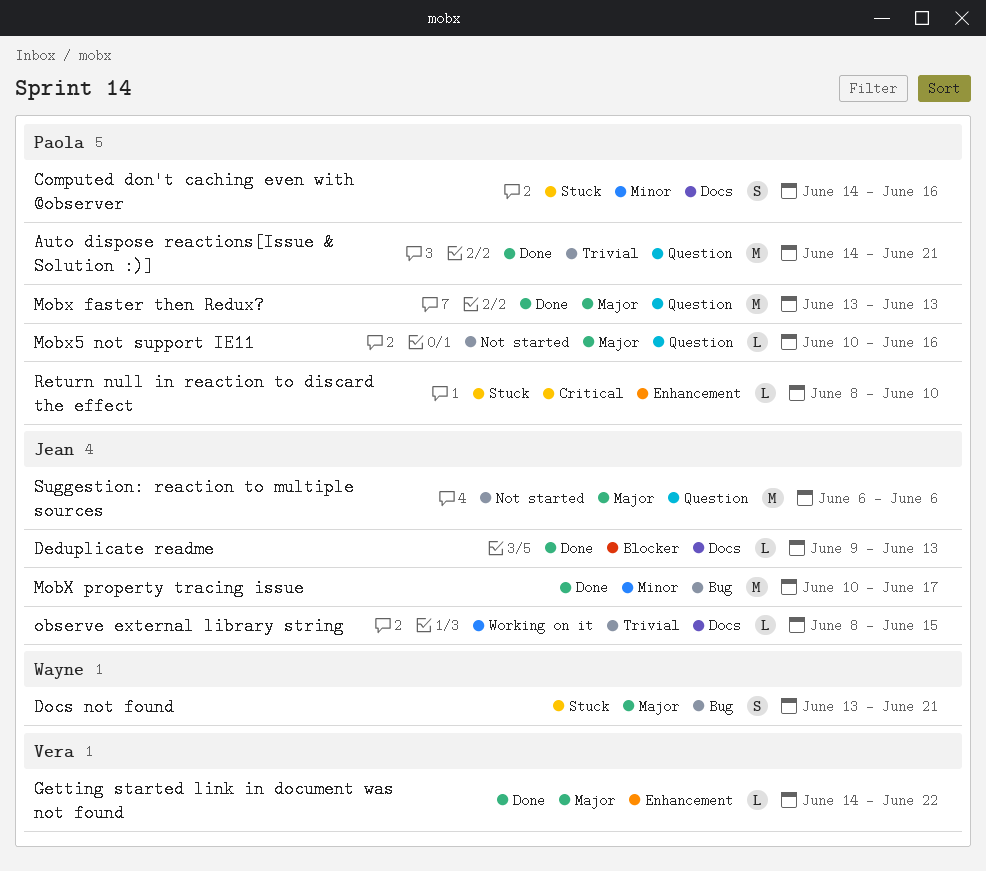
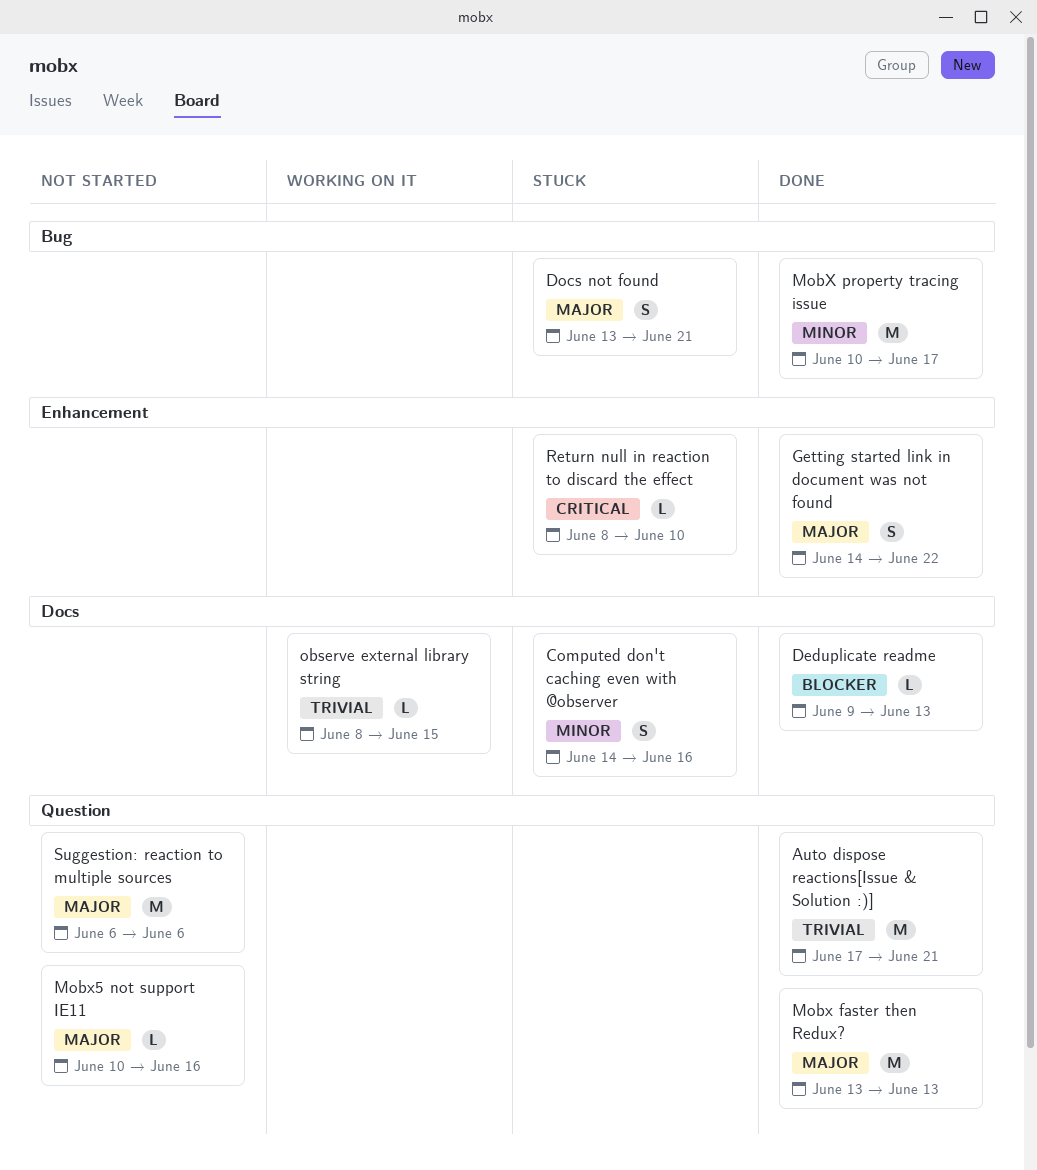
Auto dispose reactions[Issue & Solution :)], start: Jun 14 -> Jun 17
Getting started link in document was not found, estimate: L -> S

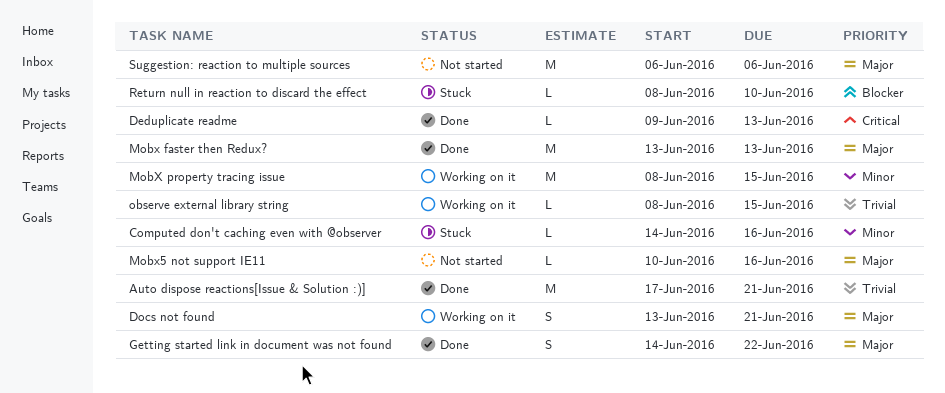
Computed don't caching even with @observer, estimate: S -> L
Deduplicate readme, priority: Blocker -> Critical
Docs not found, status: Stuck -> Working on it
MobX property tracing issue, status: Done -> Working on it
MobX property tracing issue, start: Jun 10 -> Jun 8
MobX property tracing issue, due: Jun 17 -> Jun 15
Return null in reaction to discard the effect, priority: Critical -> Blocker

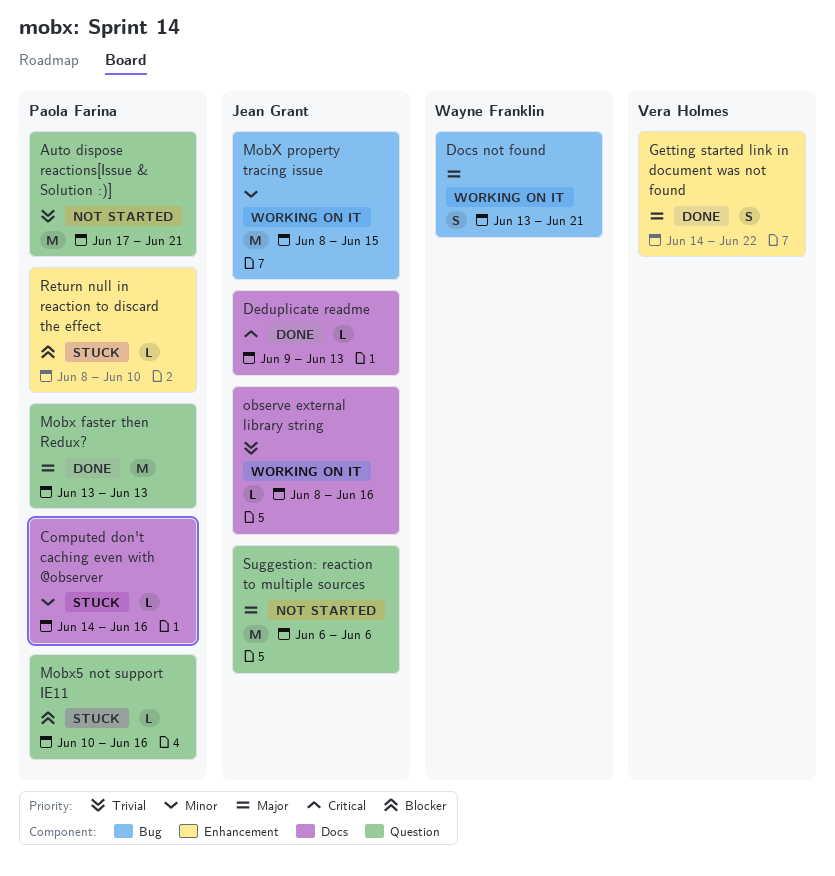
Auto dispose reactions[Issue & Solution :)], status: Done -> Not started
Mobx5 not support IE11, status: Not started -> Stuck
Mobx5 not support IE11, priority: Major -> Blocker
observe external library string, due: Jun 15 -> Jun 16

